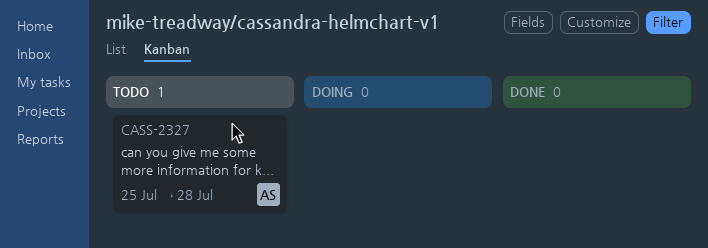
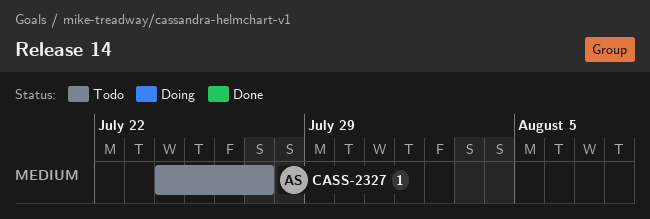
CASS-2327, start: Jul 25 -> Jul 24
CASS-2327, due: Jul 28 -> Jul 27

